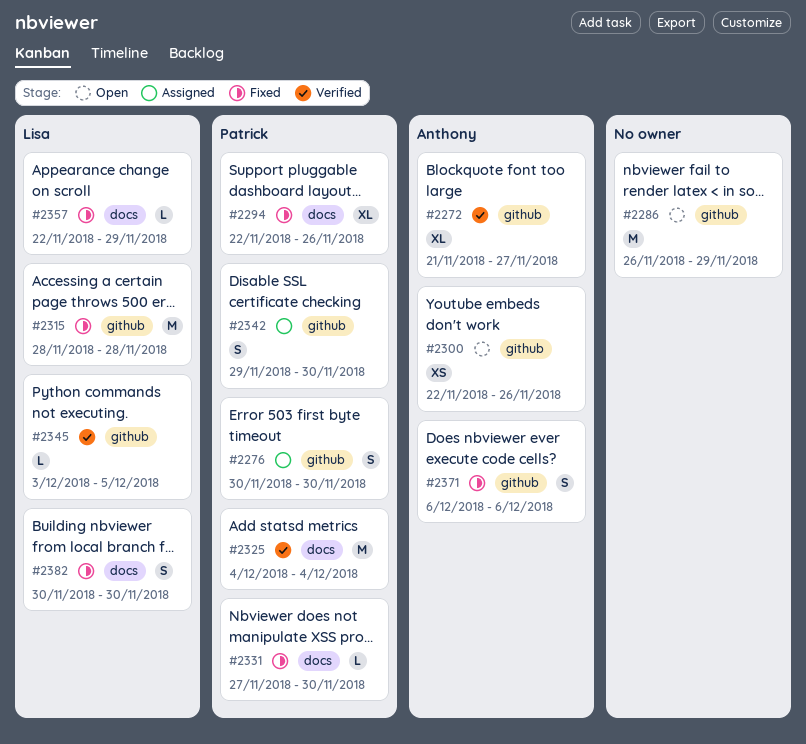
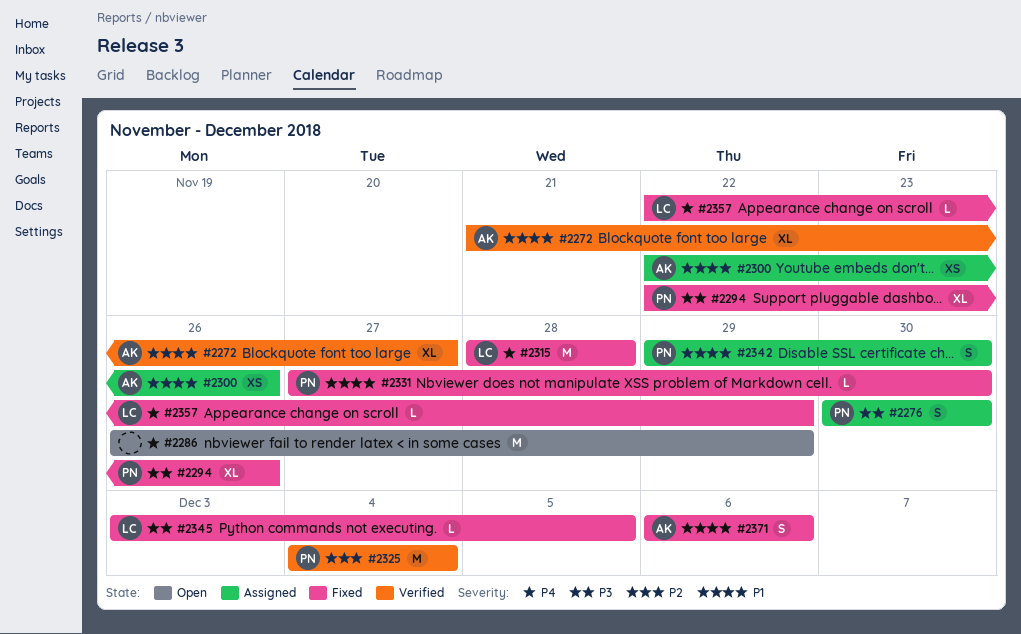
#2300, status: Open -> Assigned
#2345, status: Verified -> Fixed
#2382: present -> none

